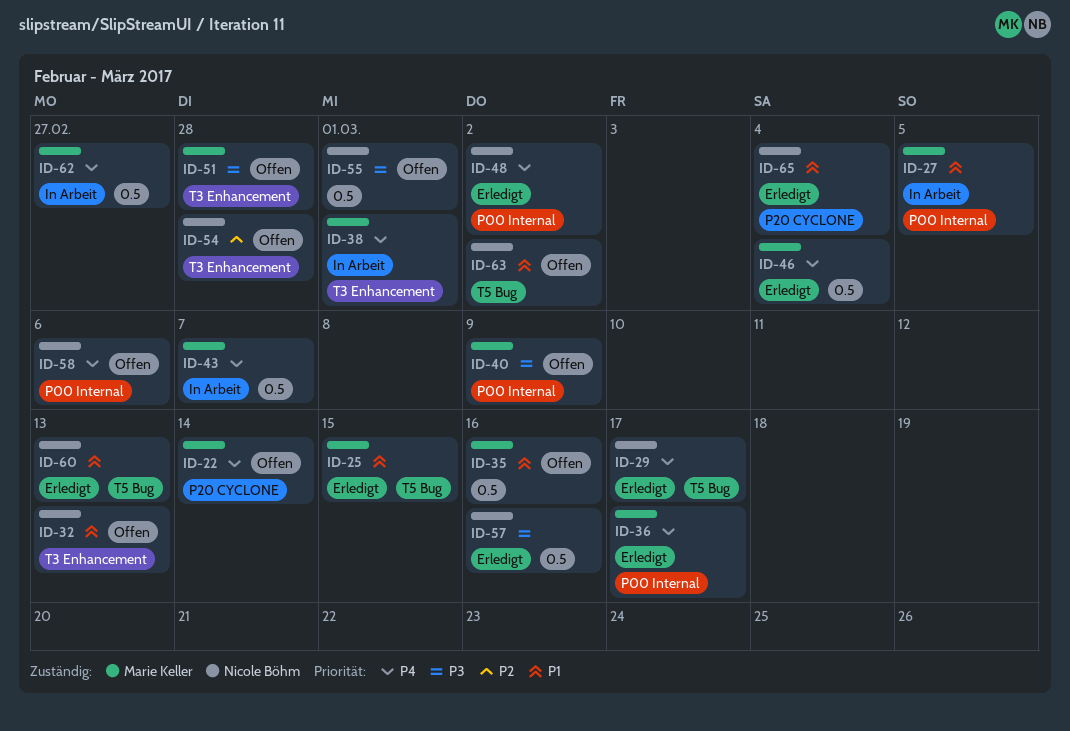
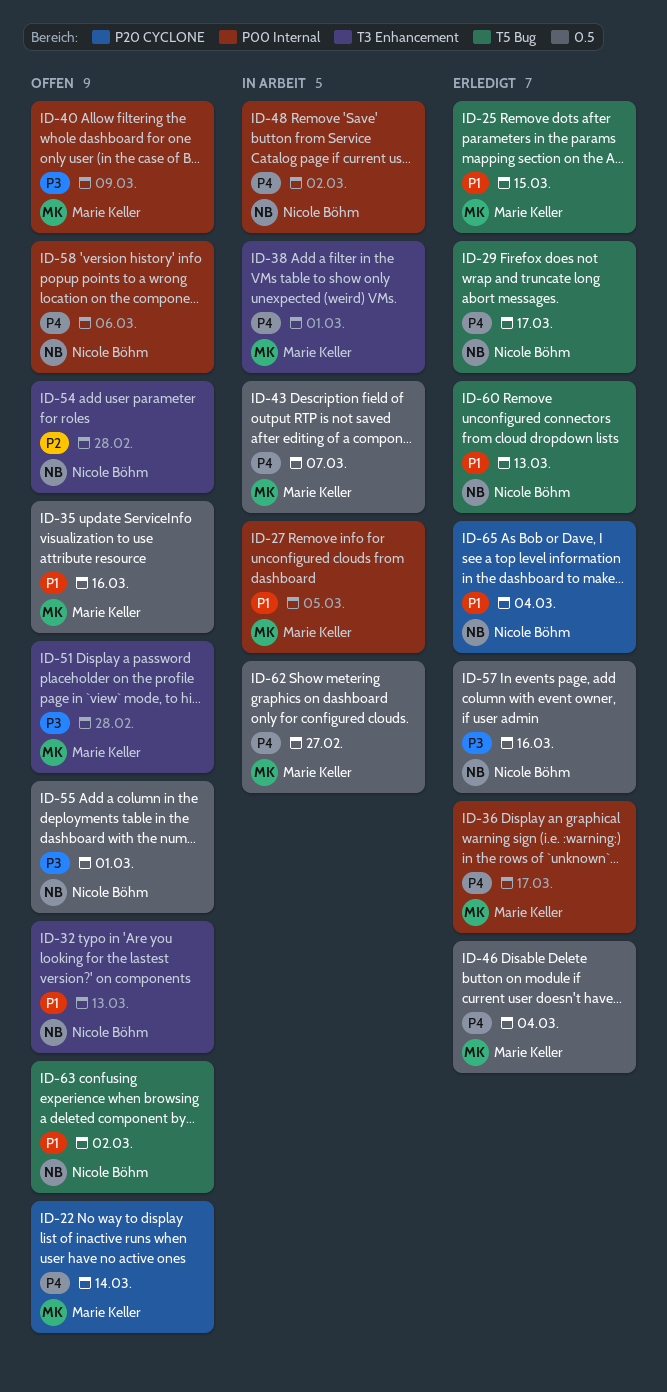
ID-48, status: Erledigt -> In Arbeit

